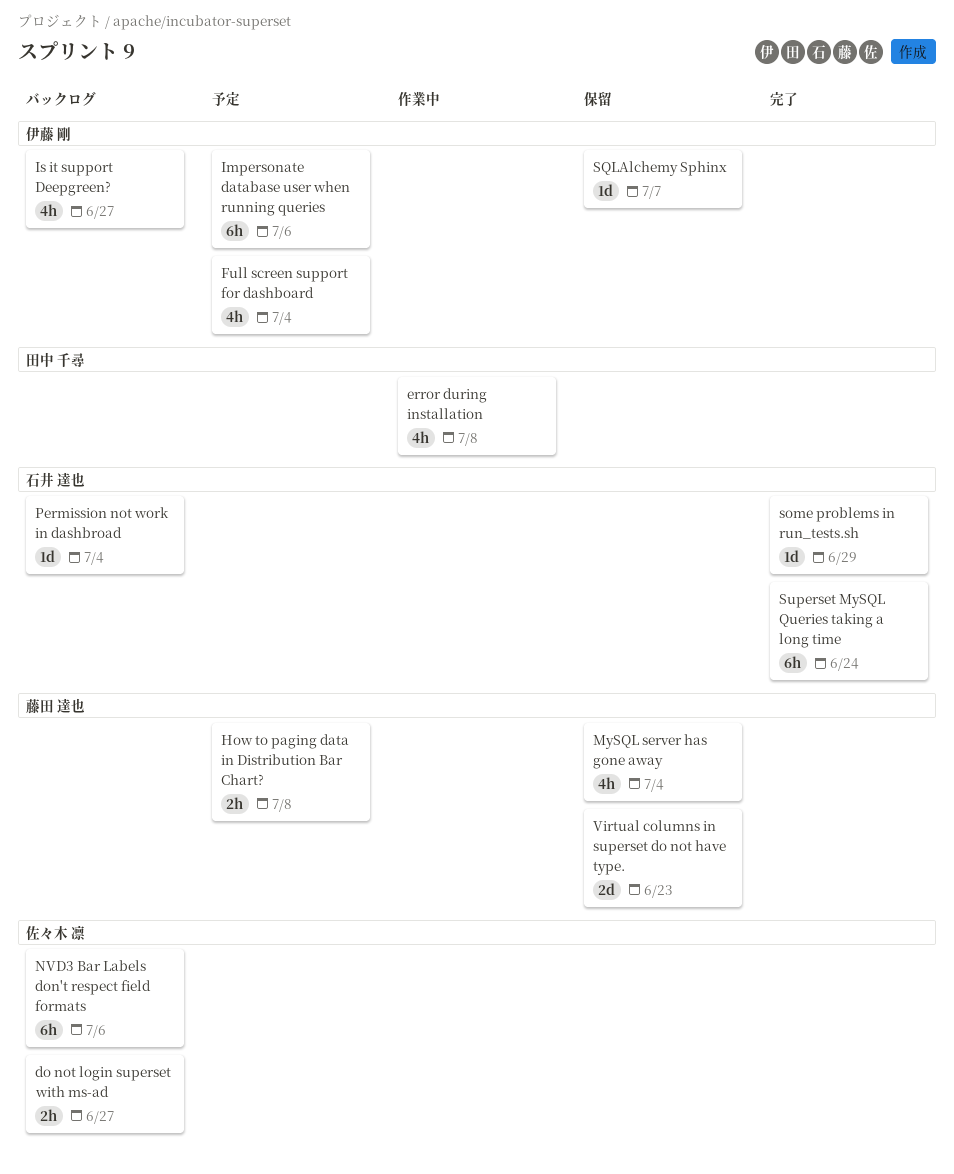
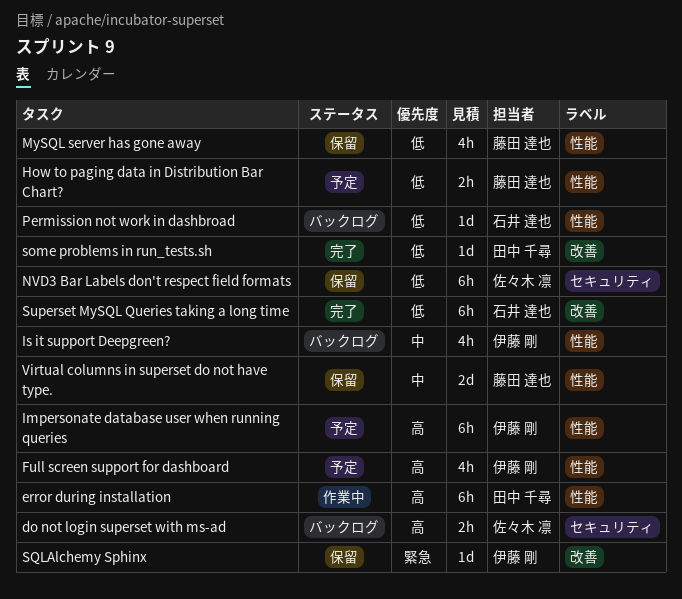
error during installation, estimate: 4h -> 6h
NVD3 Bar Labels don't respect field formats, status: バックログ -> 保留
some problems in run_tests.sh, owner: 石井 達也 -> 田中 千尋

